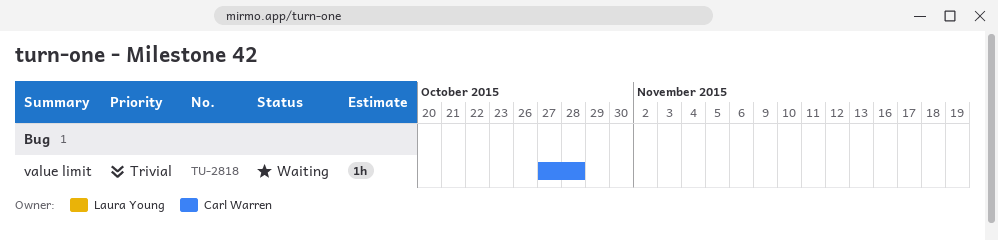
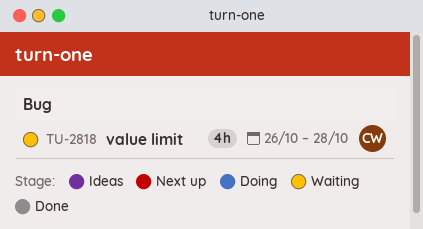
TU-2818, estimate: 1h -> 4h
TU-2818, start: Oct 27 -> Oct 26

